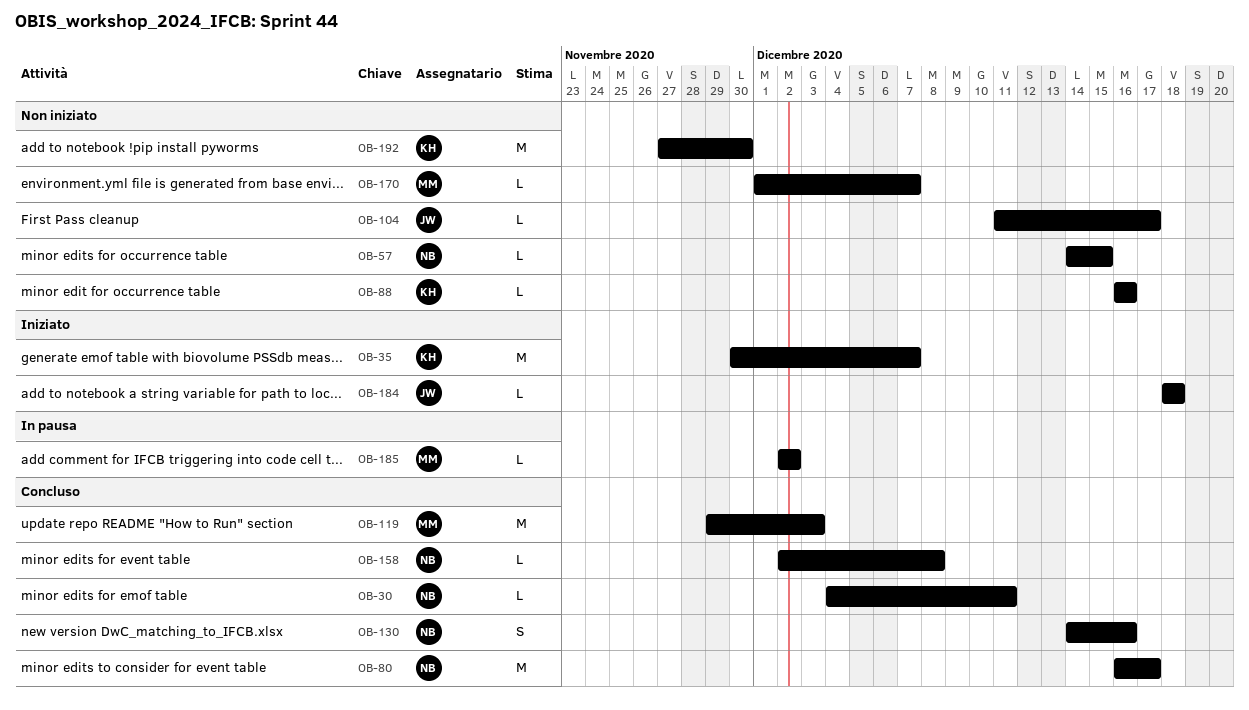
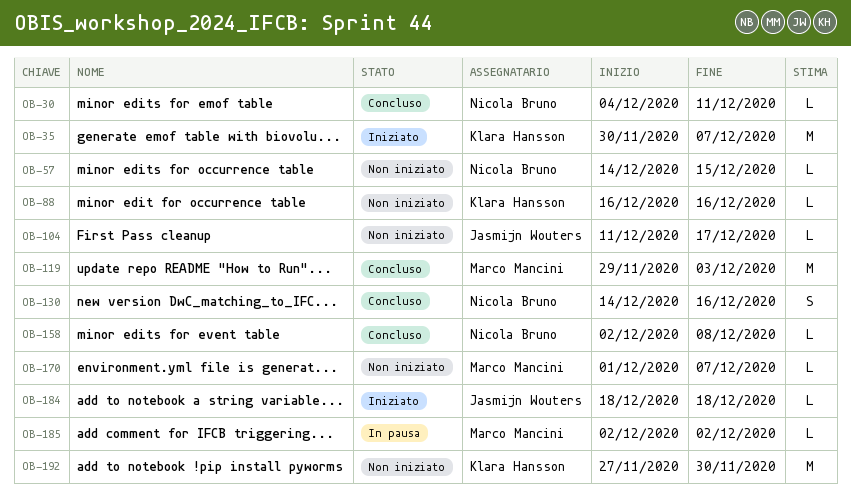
OB-80: present -> none

